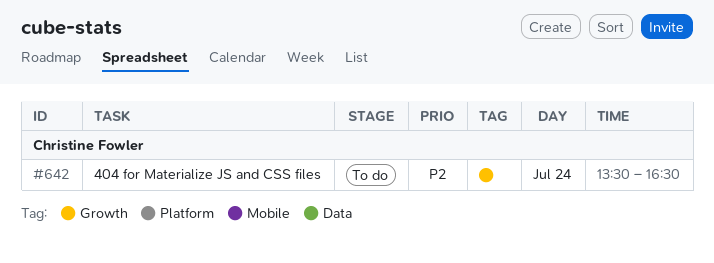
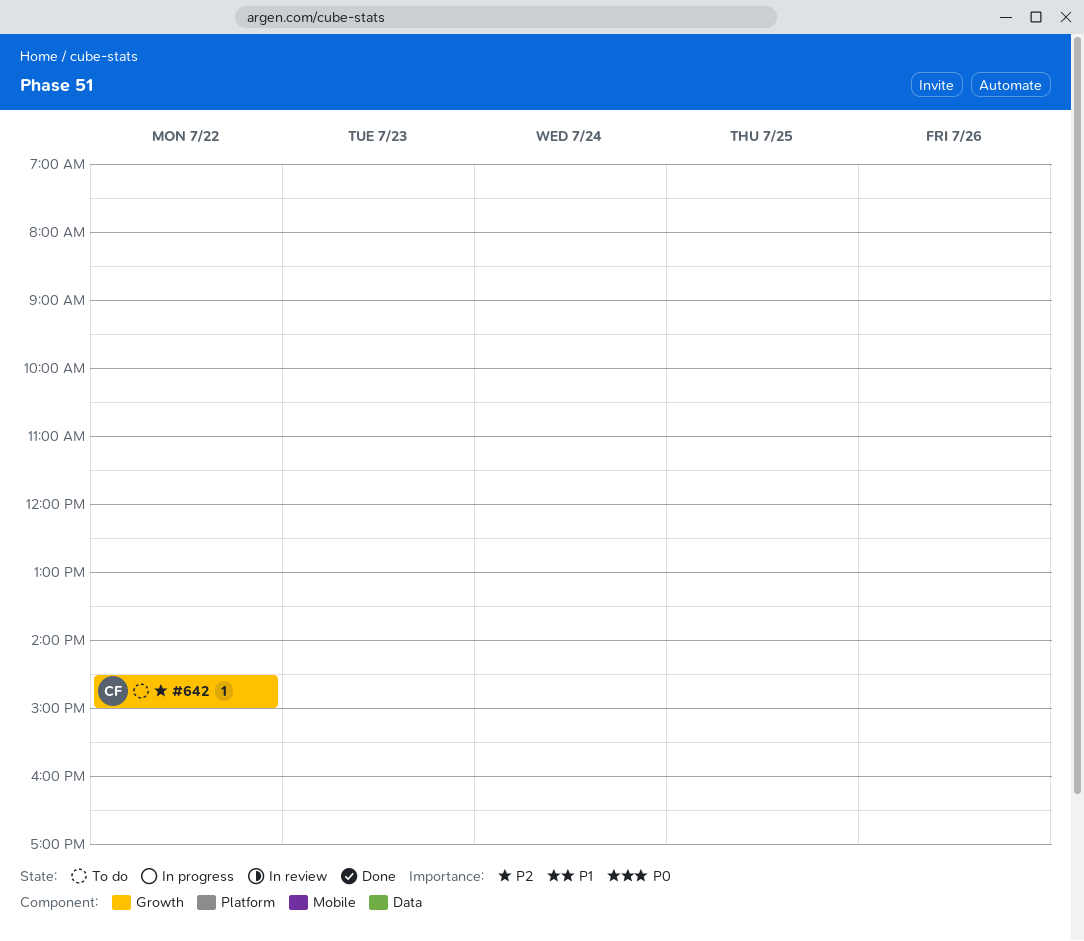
#642, day: Jul 24 -> Jul 22
#642, begins: 13:30 -> 14:30
#642, ends: 16:30 -> 15:00

